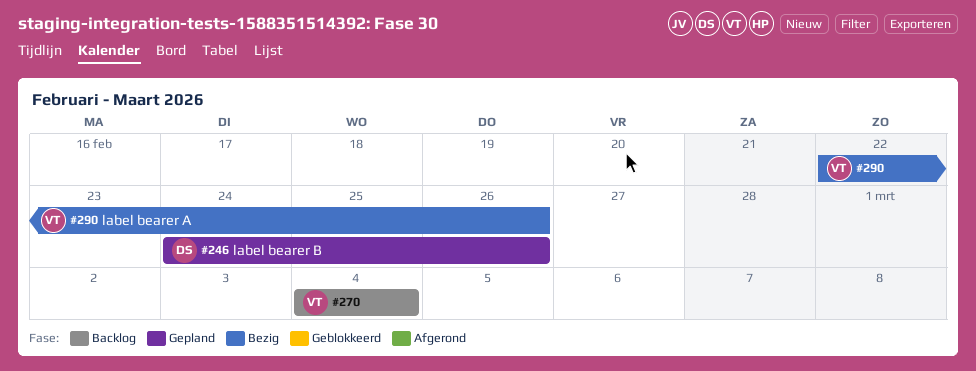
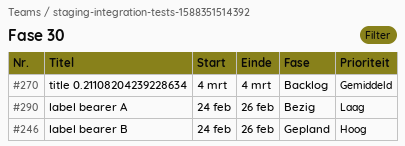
#290, start: Feb 22 -> Feb 24

